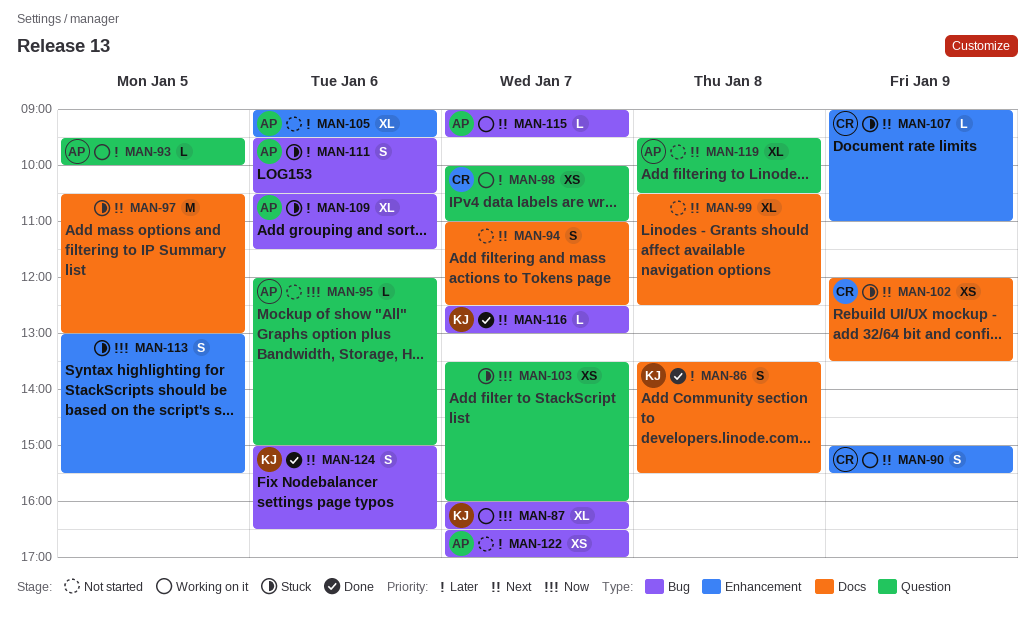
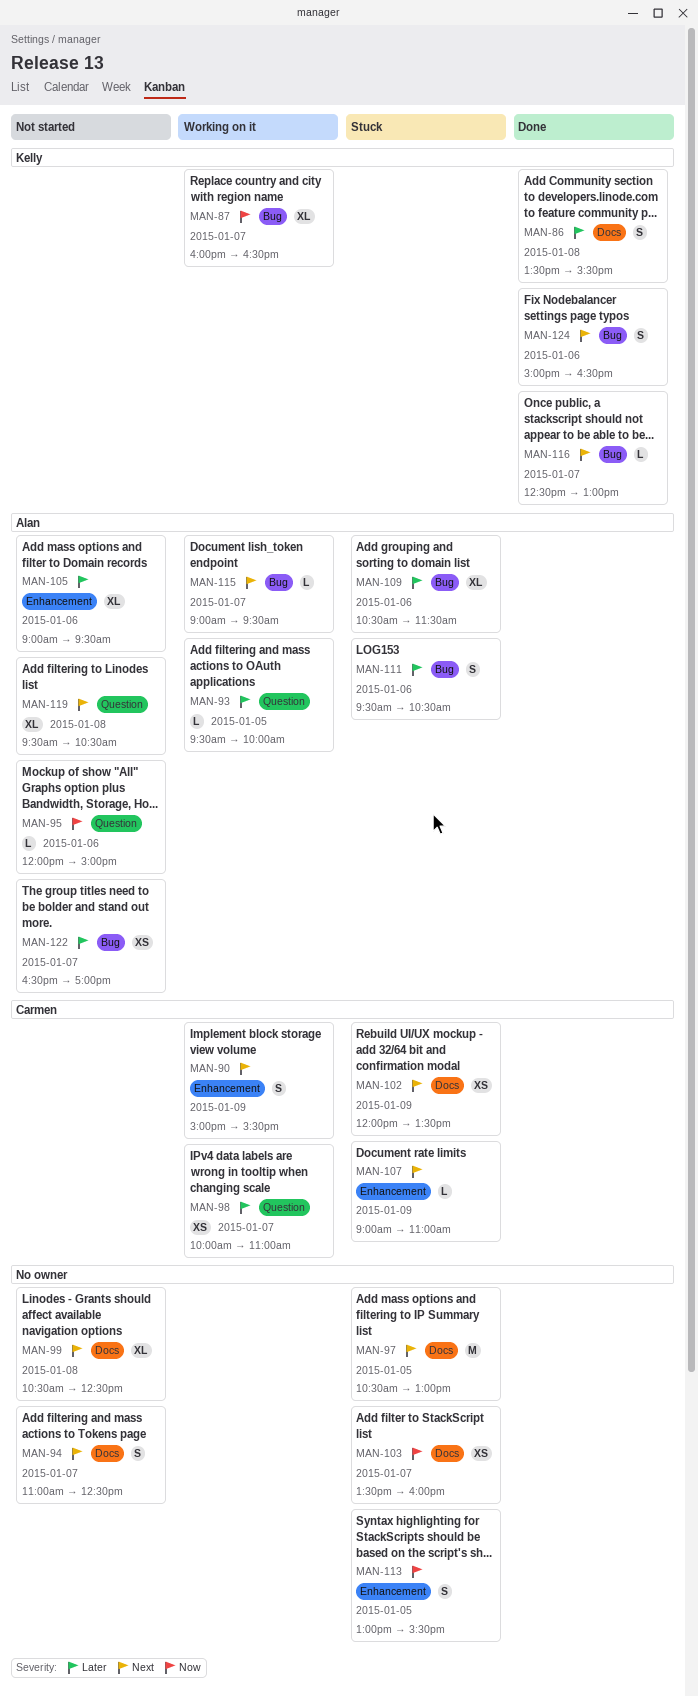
MAN-103, label: Question -> Docs

